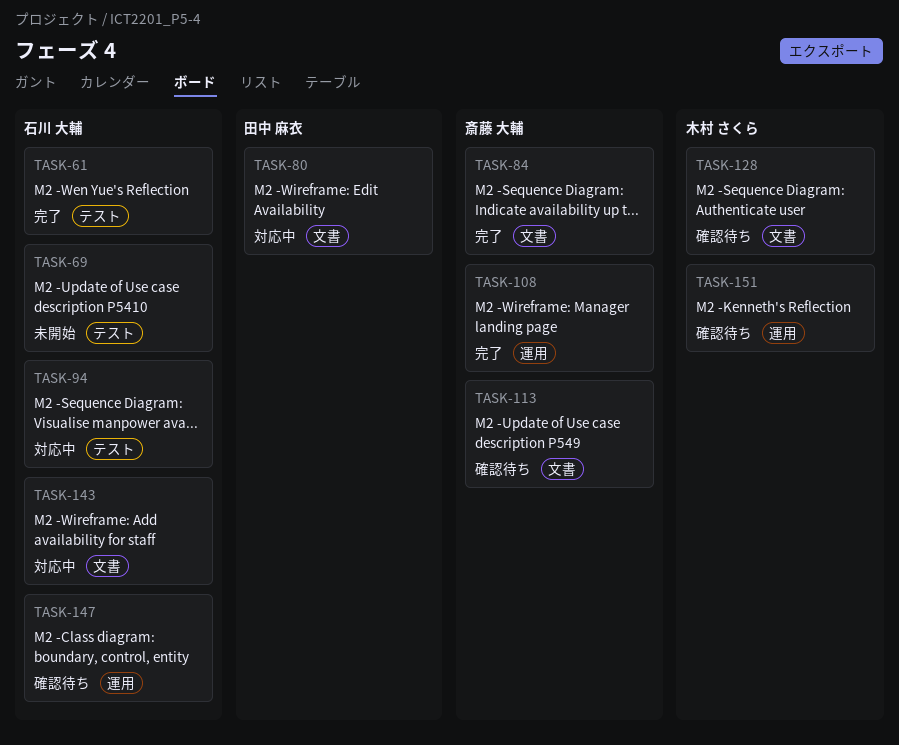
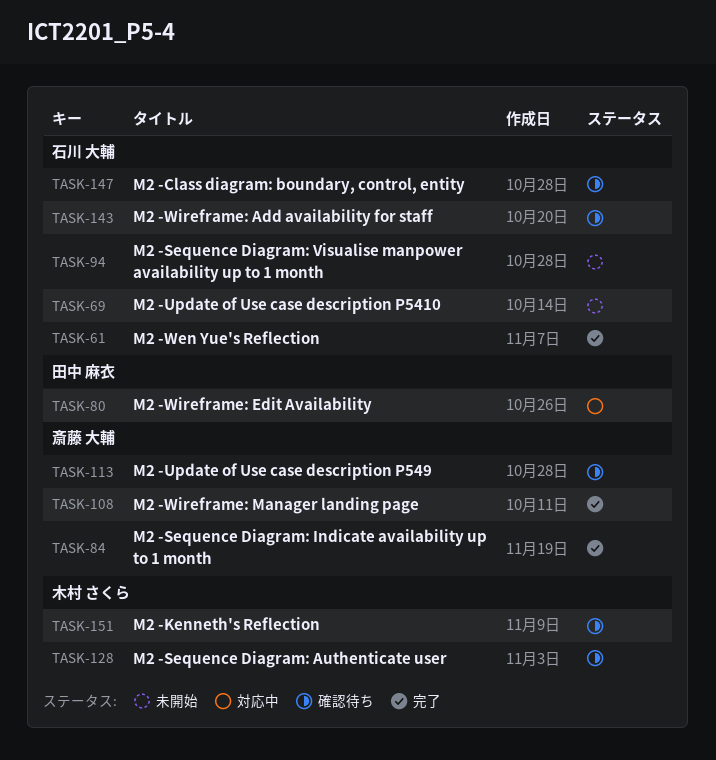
TASK-94, status: 対応中 -> 未開始
TASK-143, status: 対応中 -> 確認待ち

